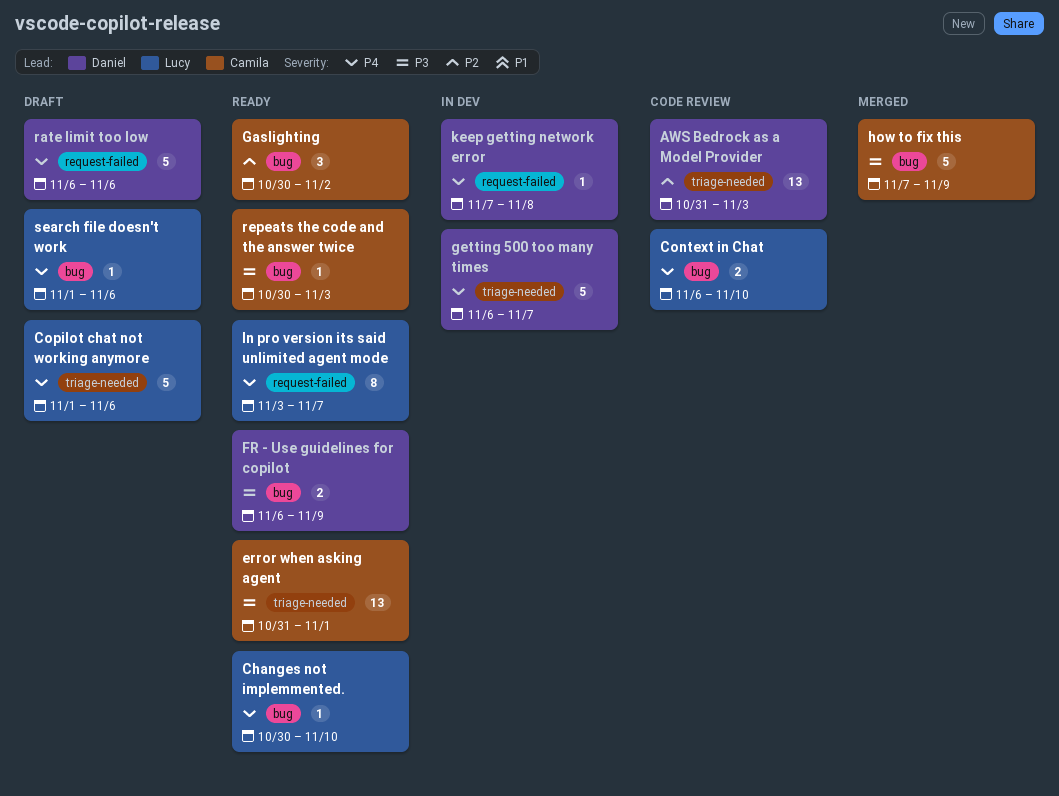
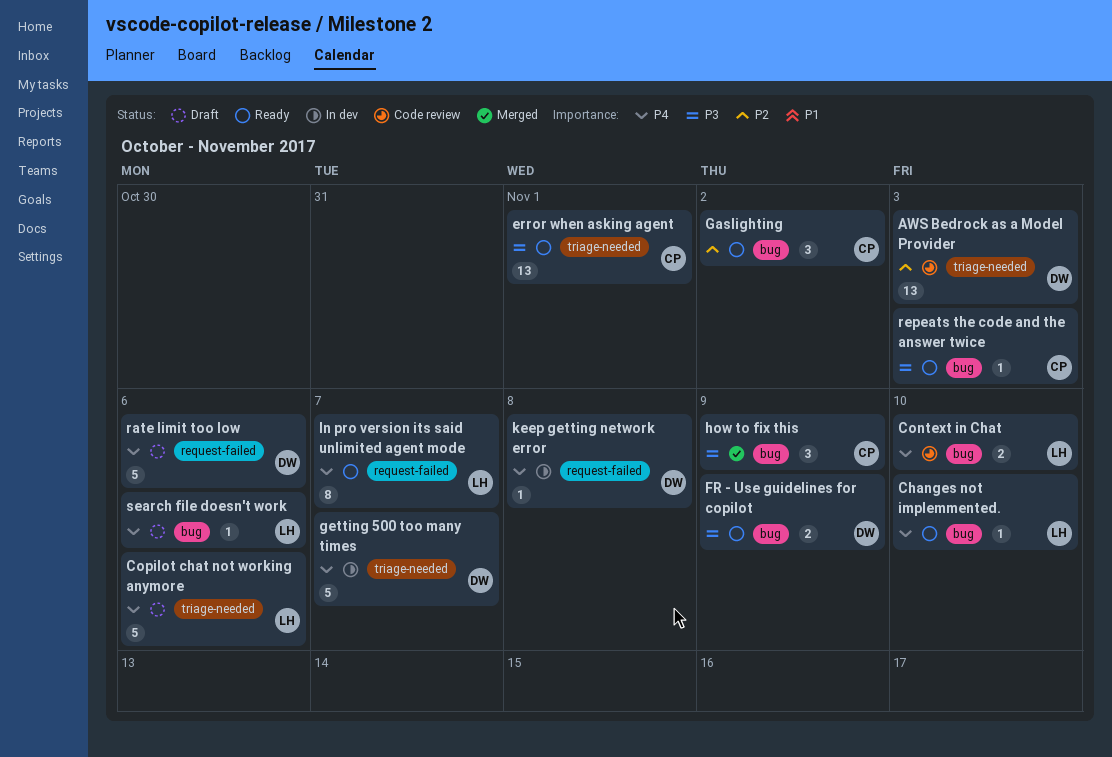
how to fix this, estimate: 5 -> 3

